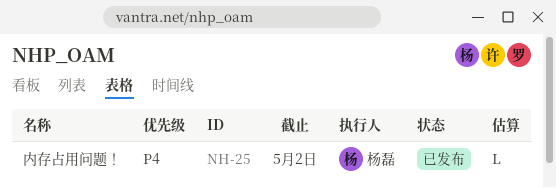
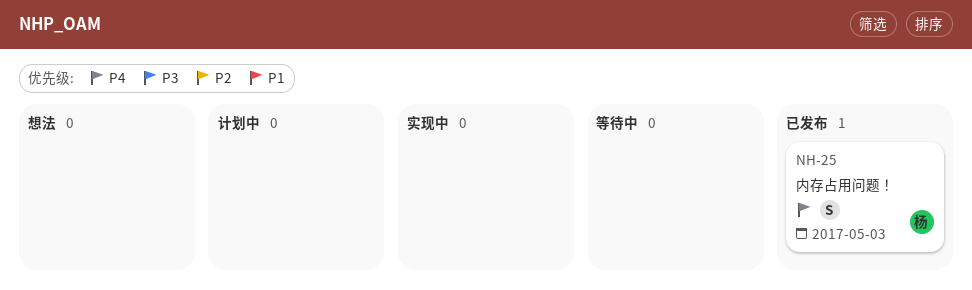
NH-25, estimate: L -> S
NH-25, due: May 2 -> May 3

